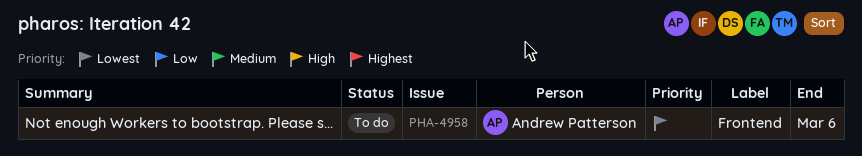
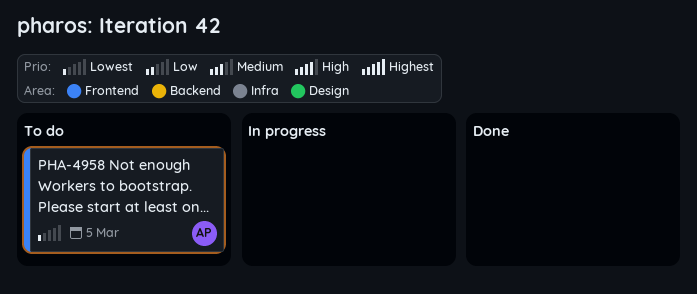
PHA-4958, due: Mar 6 -> Mar 5

